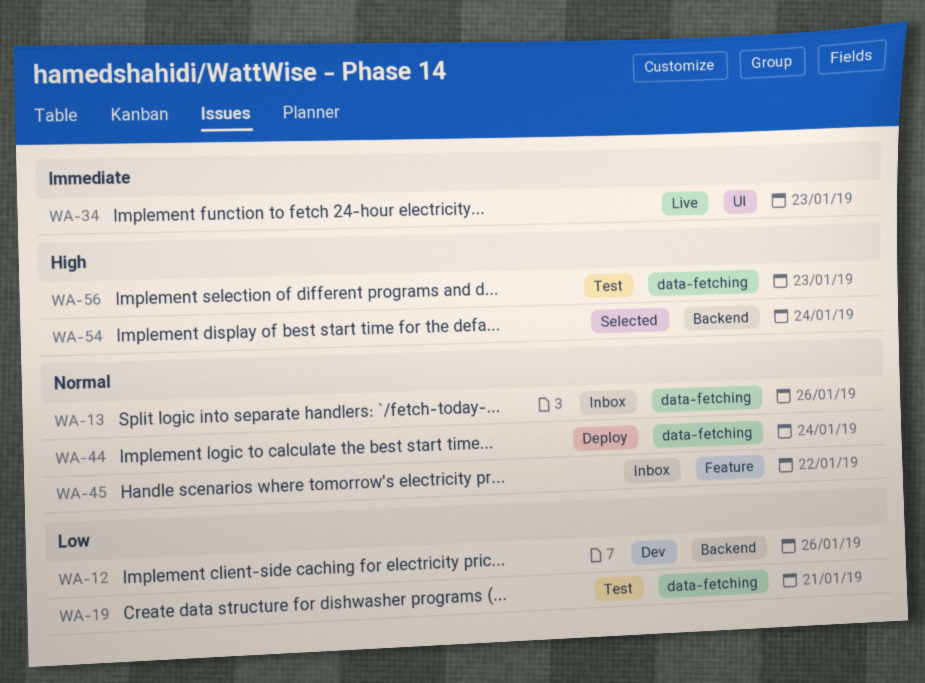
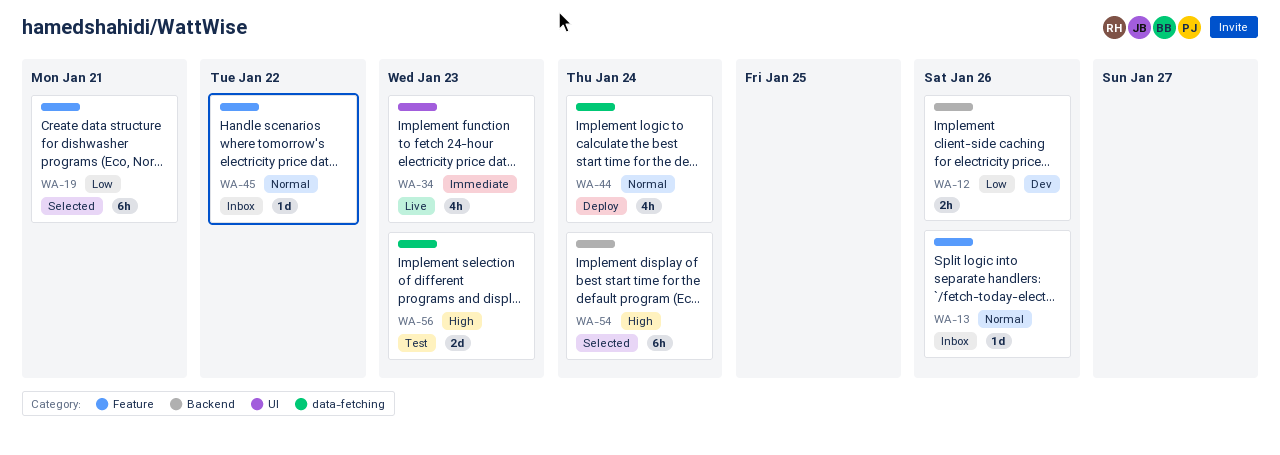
WA-13, label: data-fetching -> Feature
WA-19, status: Test -> Selected
WA-19, label: data-fetching -> Feature

